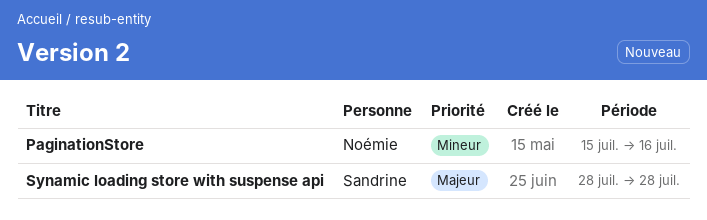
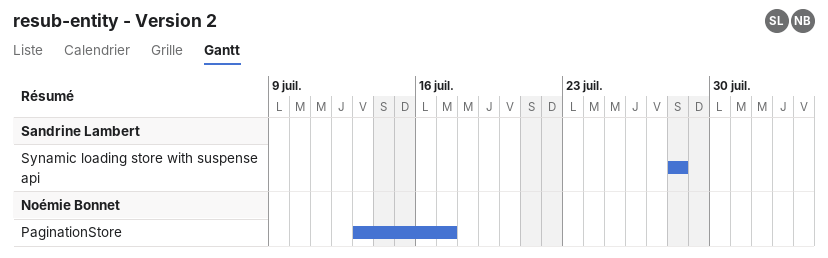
PaginationStore, start: Jul 15 -> Jul 13
PaginationStore, due: Jul 16 -> Jul 17

